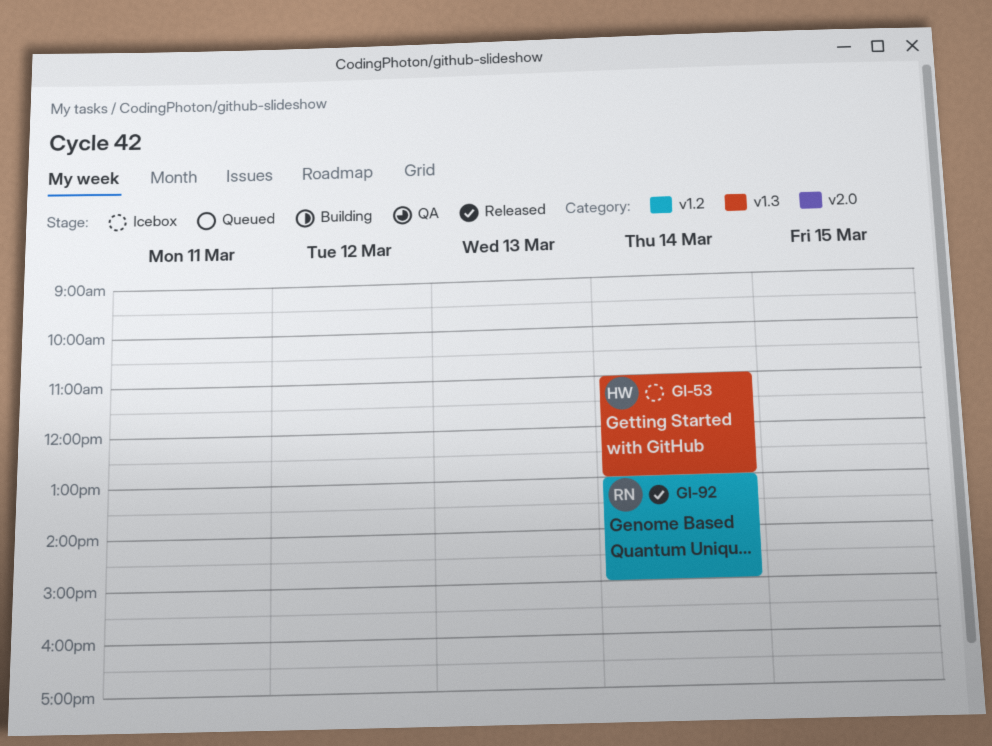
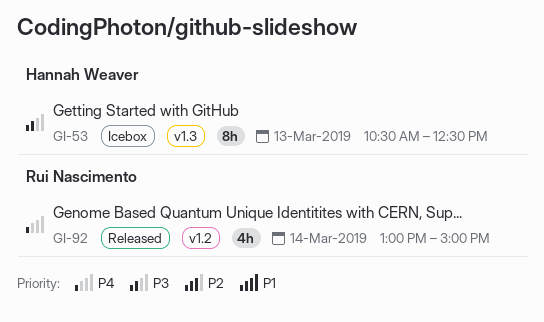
GI-53, day: Mar 14 -> Mar 13
GI-53, begins: 11:00 -> 10:30
GI-53, ends: 13:00 -> 12:30

